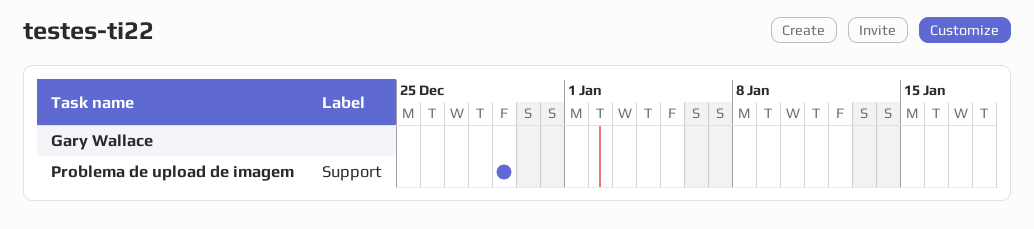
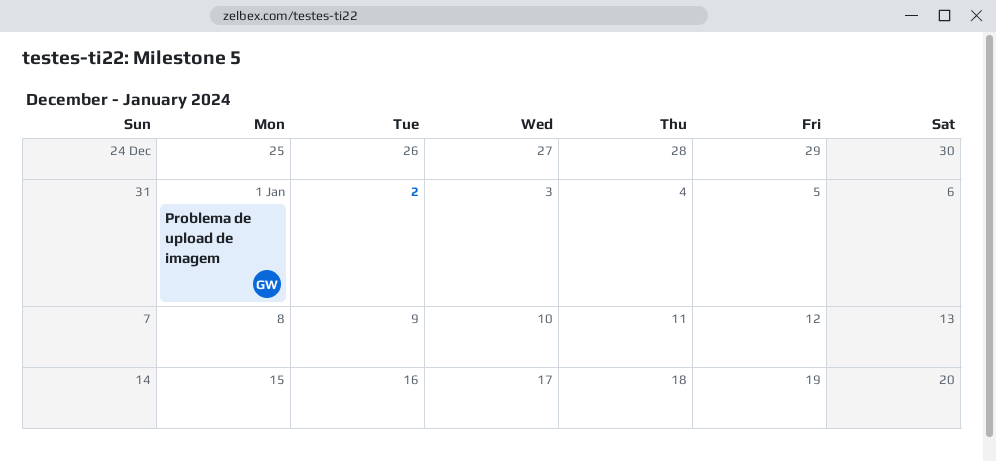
Problema de upload de imagem, due: Dec 29 -> Jan 1

